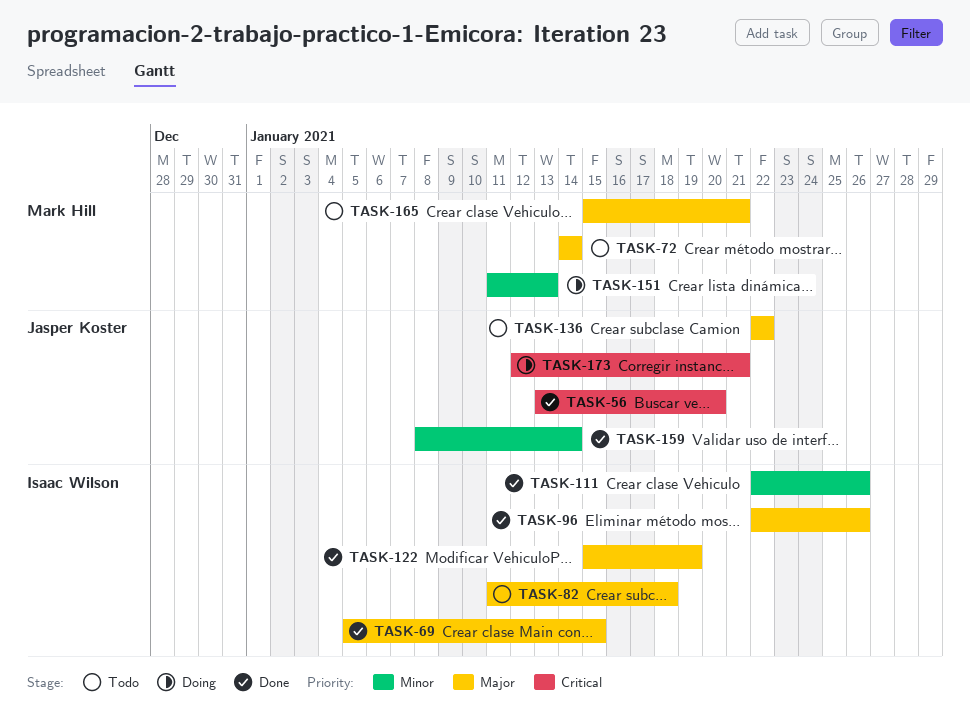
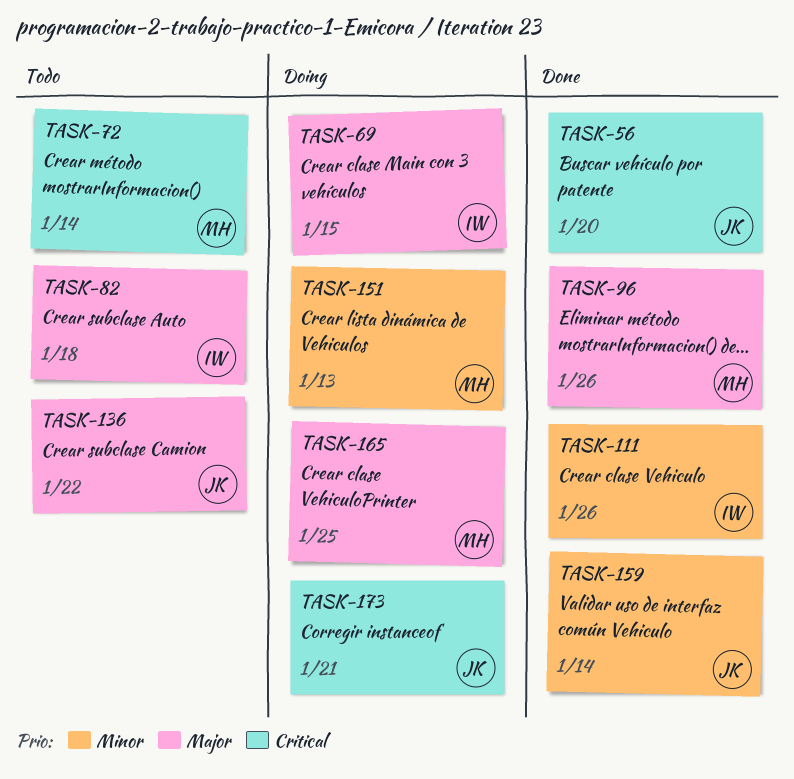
TASK-69, status: Done -> Doing
TASK-72, priority: Major -> Critical
TASK-96, owner: Isaac Wilson -> Mark Hill
TASK-122: present -> none
TASK-165, status: Todo -> Doing
TASK-165, due: Jan 21 -> Jan 25

